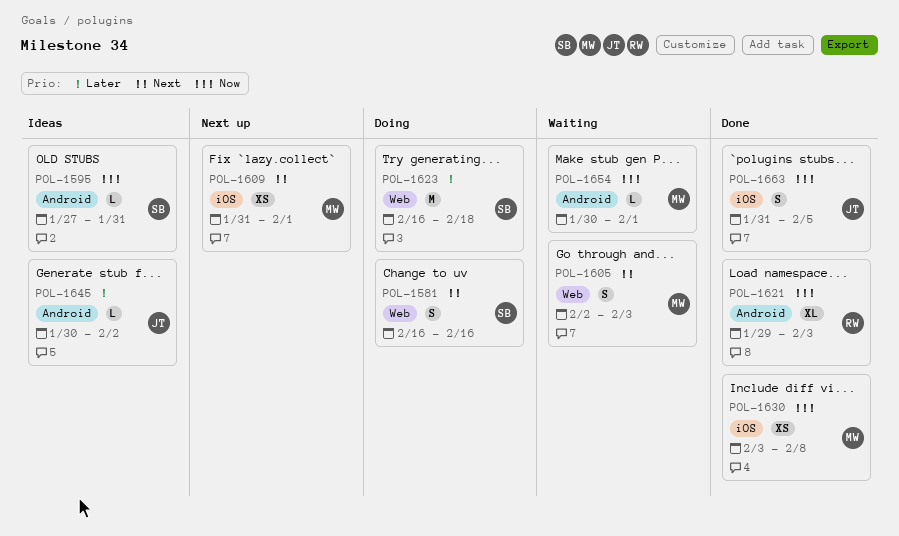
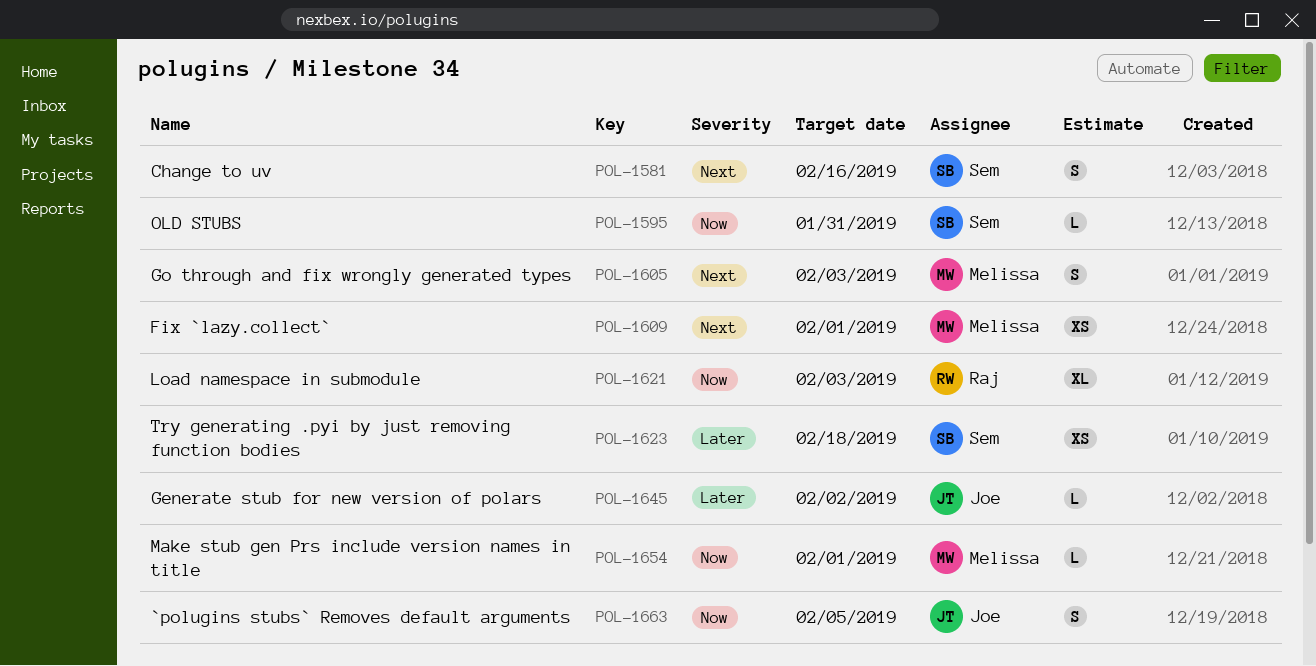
POL-1623, estimate: M -> XS
POL-1630: present -> none

